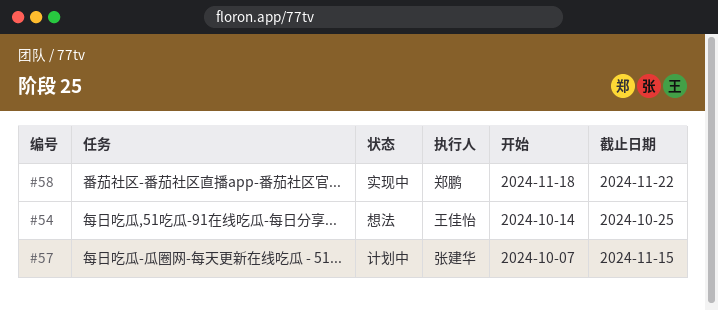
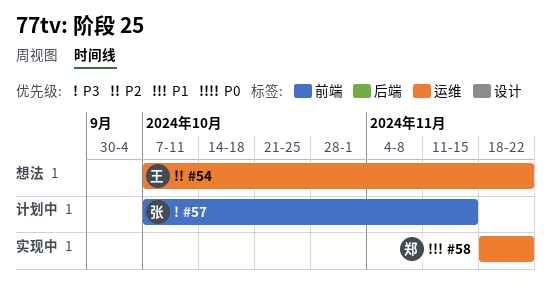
#54, start: Oct 14 -> Oct 7
#54, due: Oct 25 -> Nov 22

